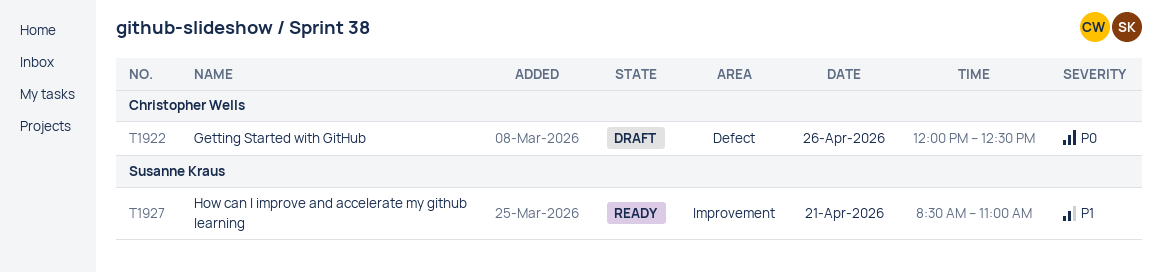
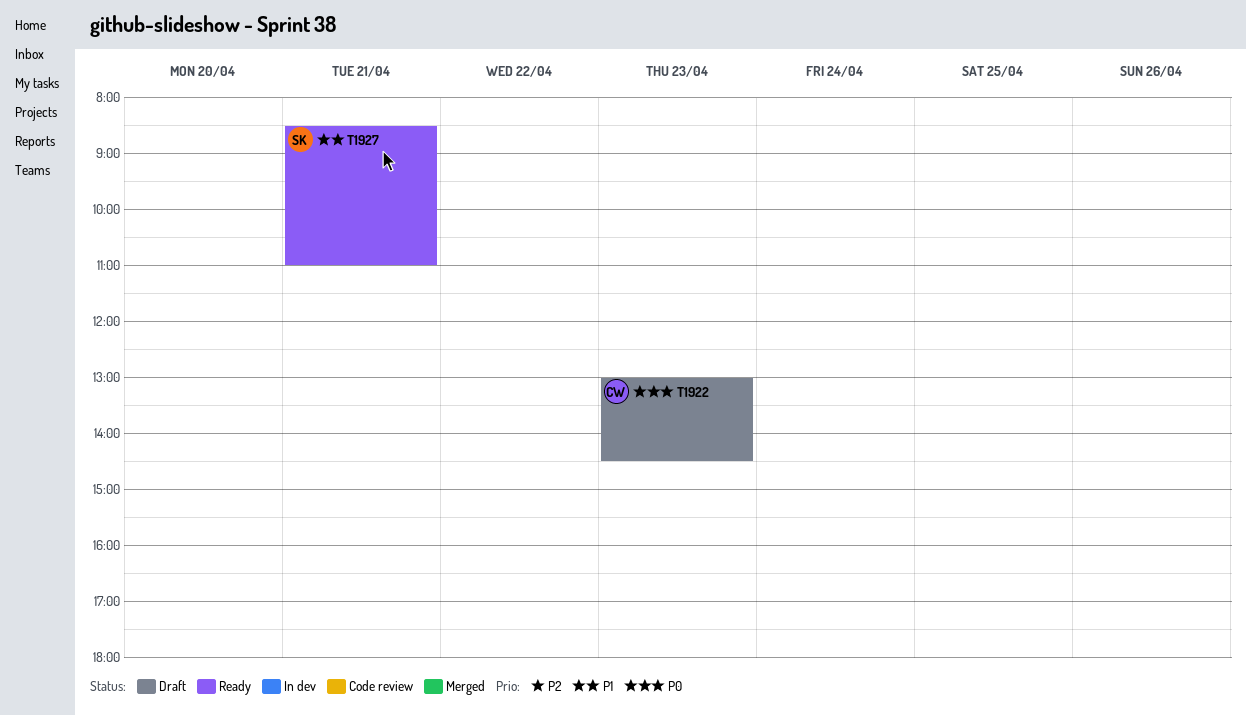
T1922, day: Apr 26 -> Apr 23
T1922, begins: 12:00 -> 13:00
T1922, ends: 12:30 -> 14:30

